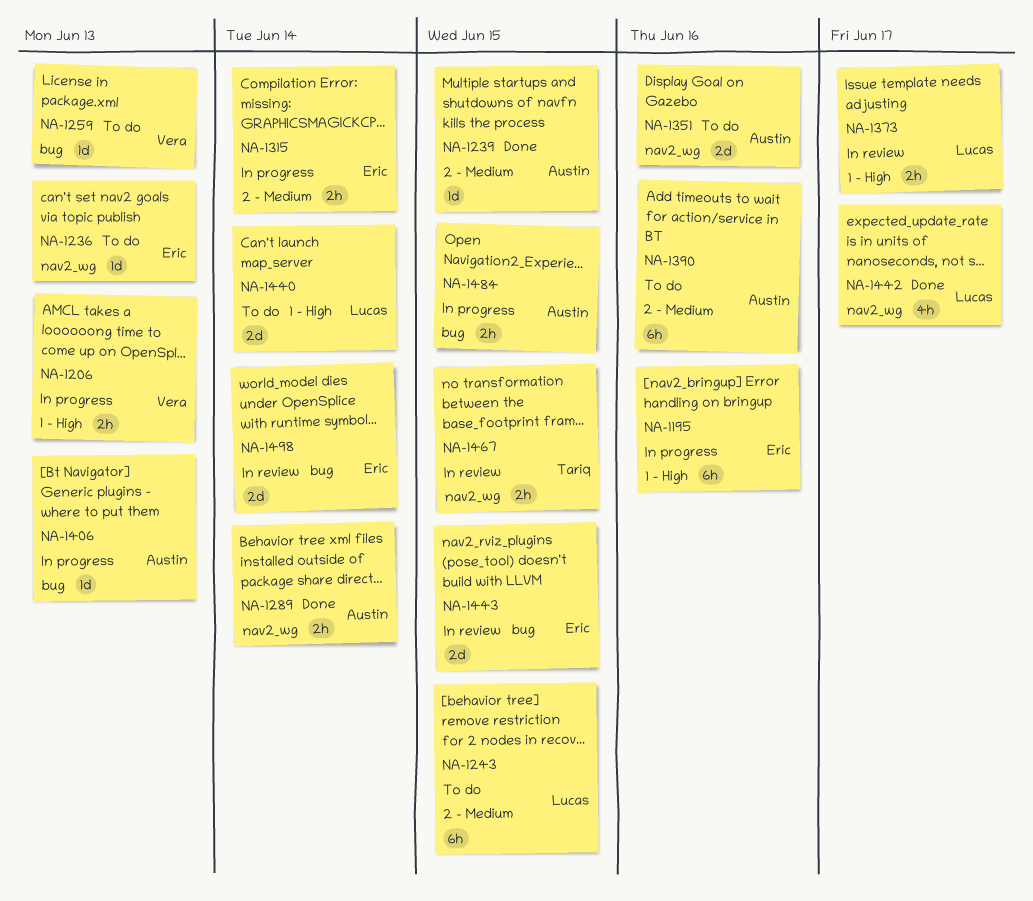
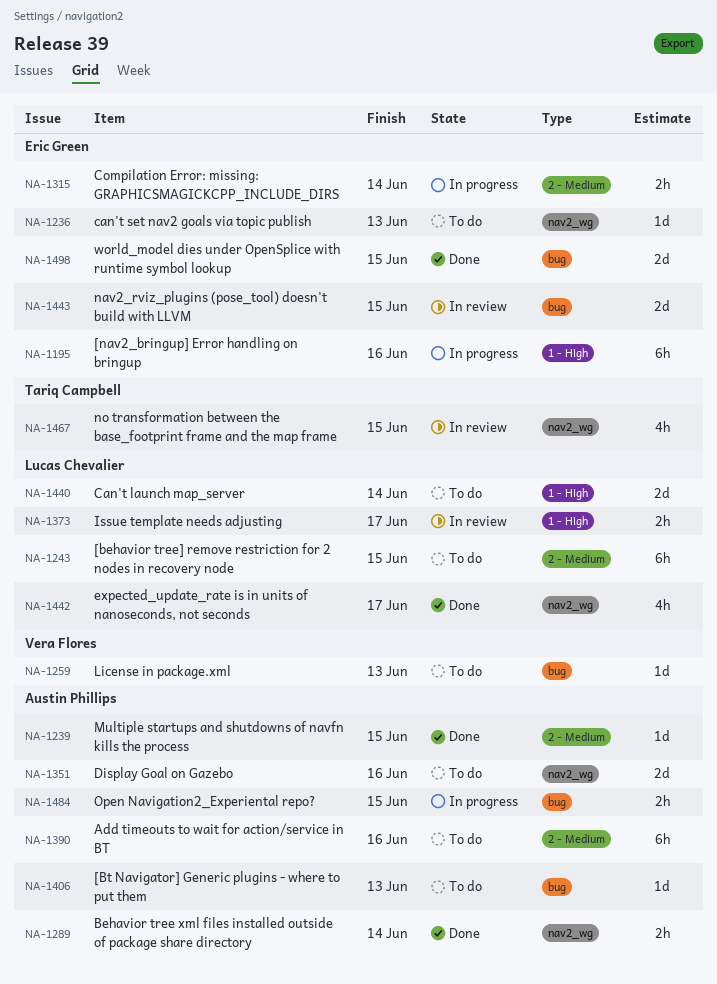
NA-1206: present -> none
NA-1406, status: In progress -> To do
NA-1467, estimate: 2h -> 4h
NA-1498, status: In review -> Done
NA-1498, due: Jun 14 -> Jun 15

